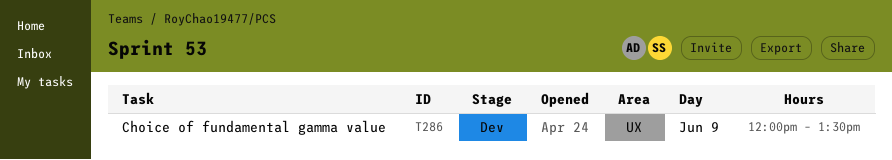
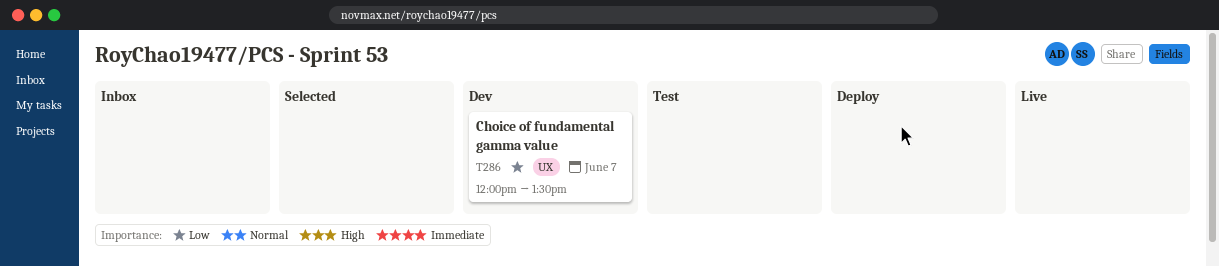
T286, day: Jun 9 -> Jun 7

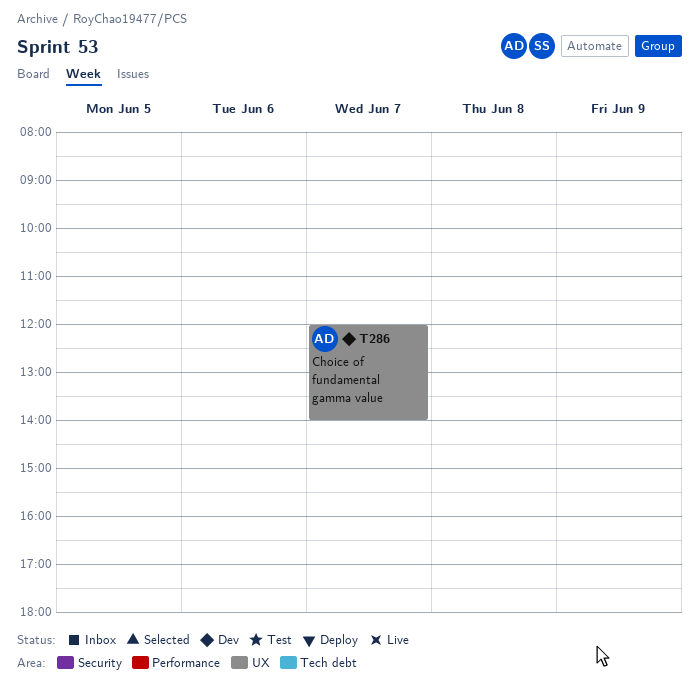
T286, ends: 13:30 -> 14:00

